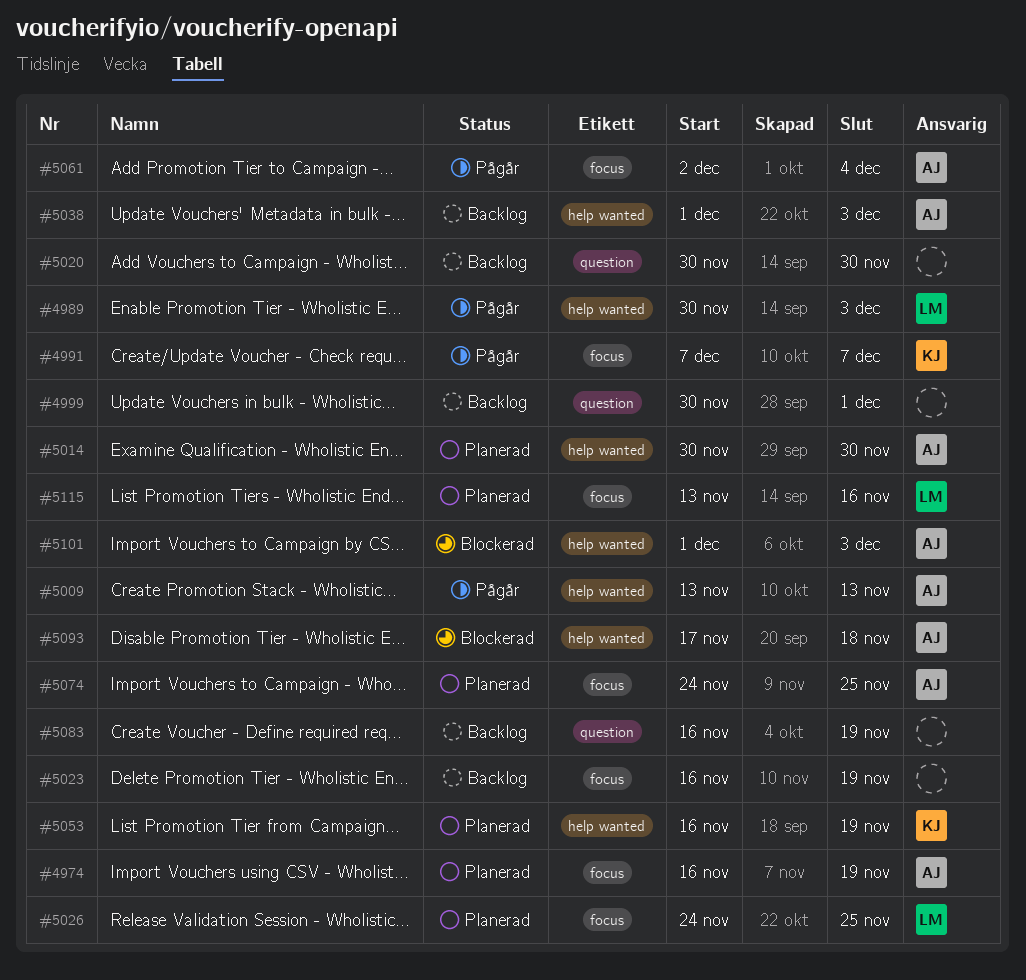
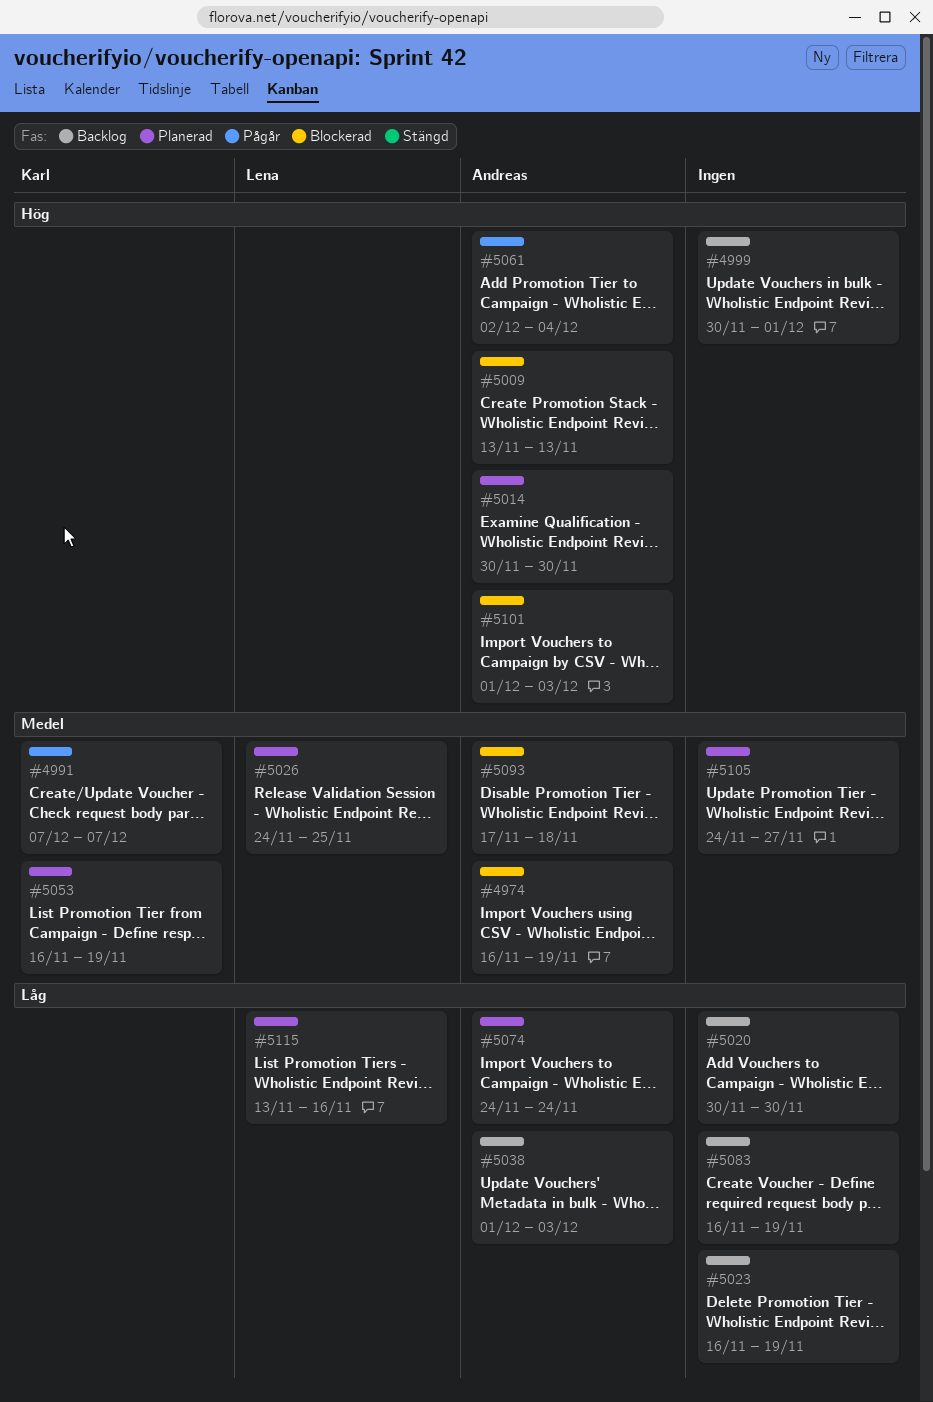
#4974, status: Planerad -> Blockerad
#4989: present -> none
#5009, status: Pågår -> Blockerad
#5074, due: Nov 25 -> Nov 24
#5105: none -> present

